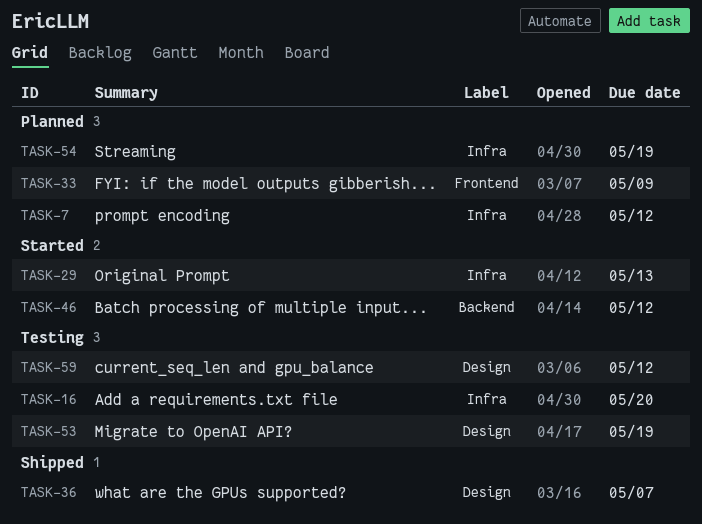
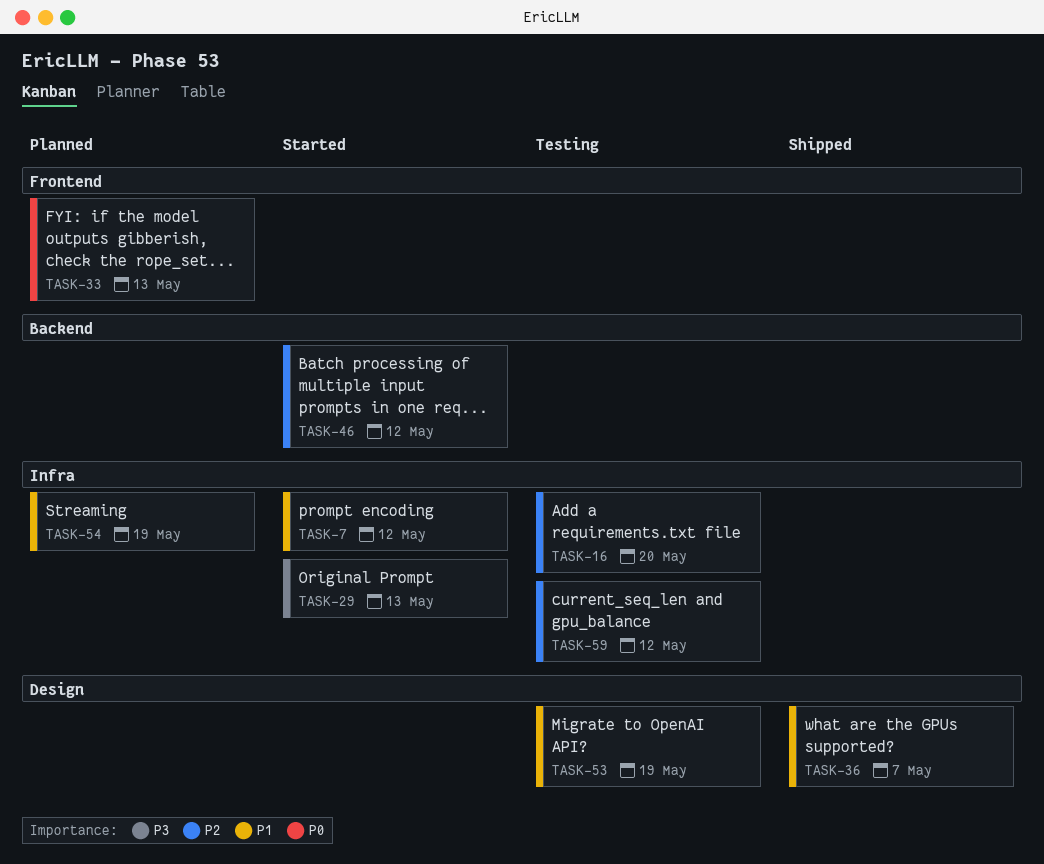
TASK-7, status: Planned -> Started
TASK-33, due: May 9 -> May 13
TASK-59, label: Design -> Infra

